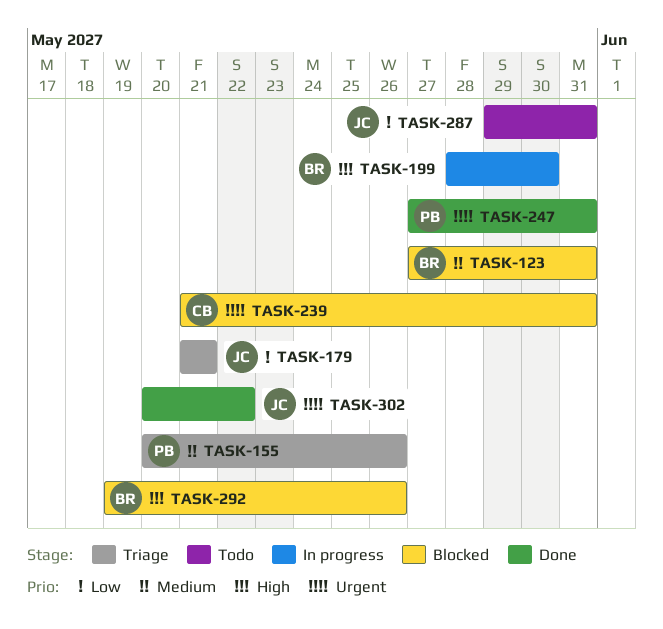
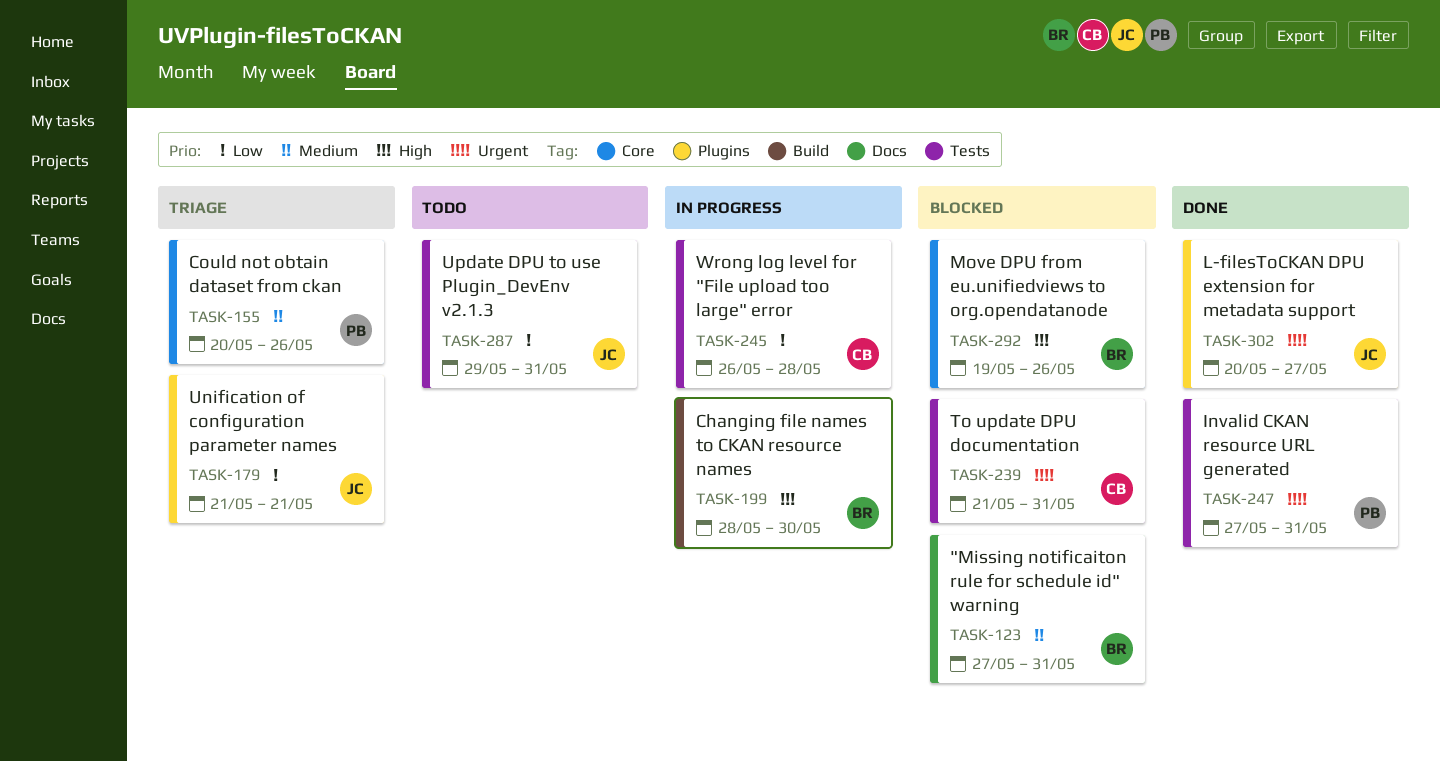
TASK-245: none -> present
TASK-302, due: May 22 -> May 27

